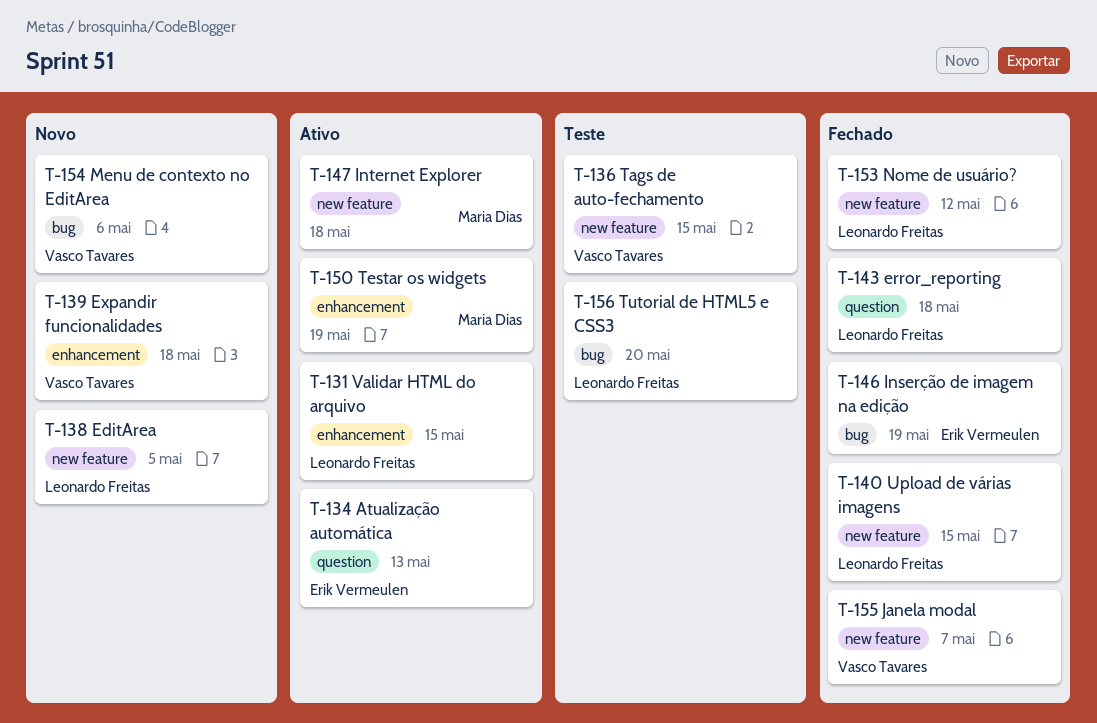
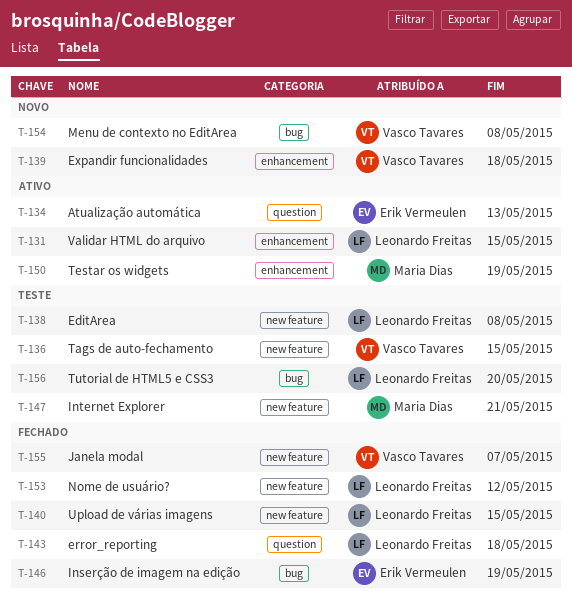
T-138, status: Novo -> Teste
T-138, due: May 5 -> May 8
T-147, status: Ativo -> Teste
T-147, due: May 18 -> May 21
T-154, due: May 6 -> May 8

